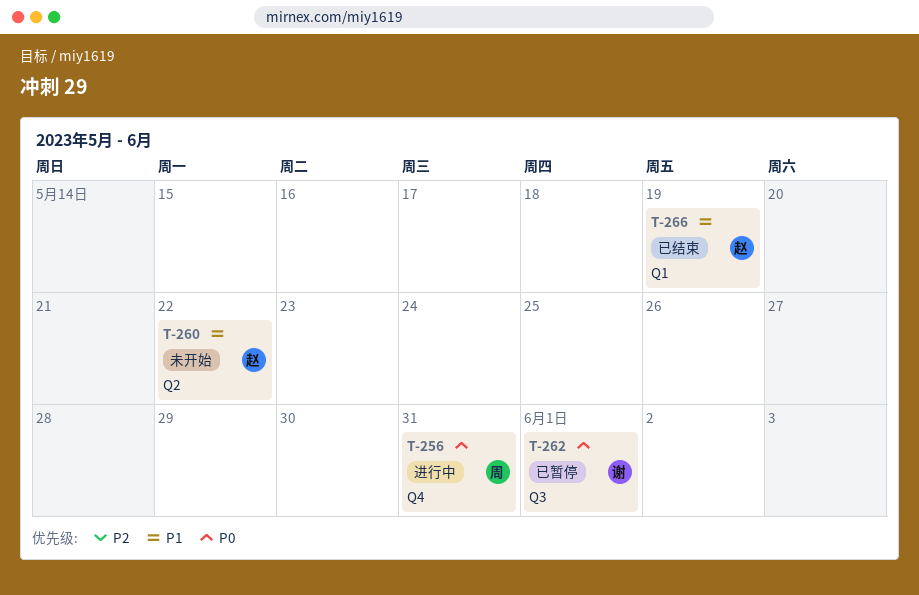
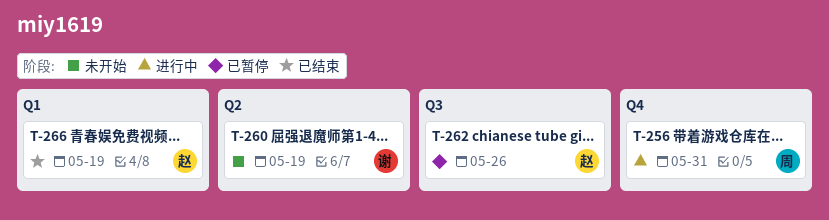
T-260, owner: 赵 -> 谢
T-260, due: May 22 -> May 19
T-262, owner: 谢 -> 赵
T-262, due: Jun 1 -> May 26

